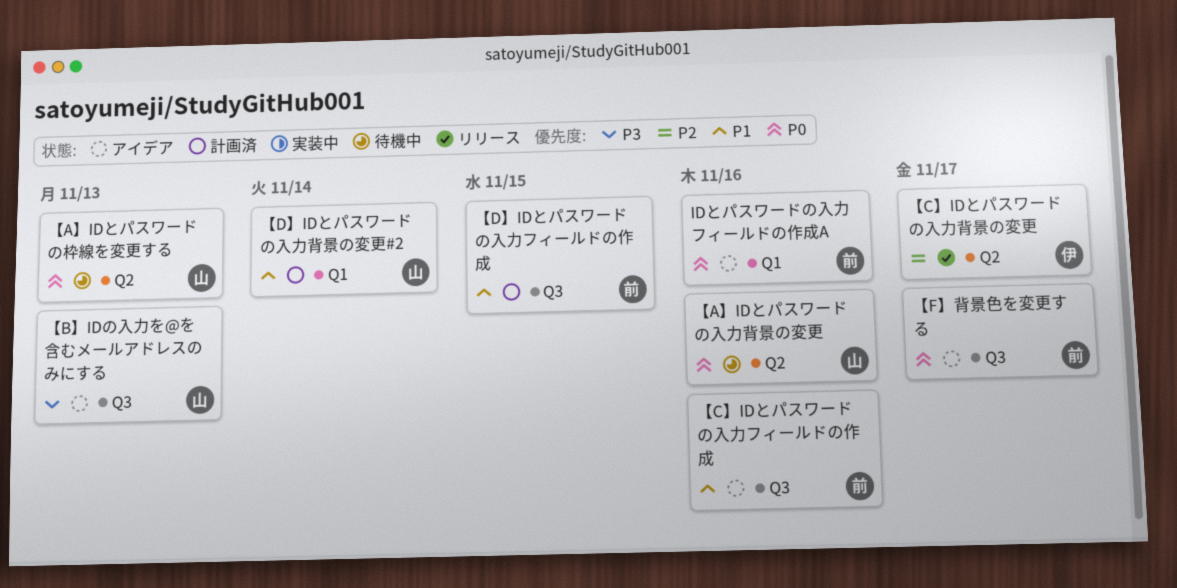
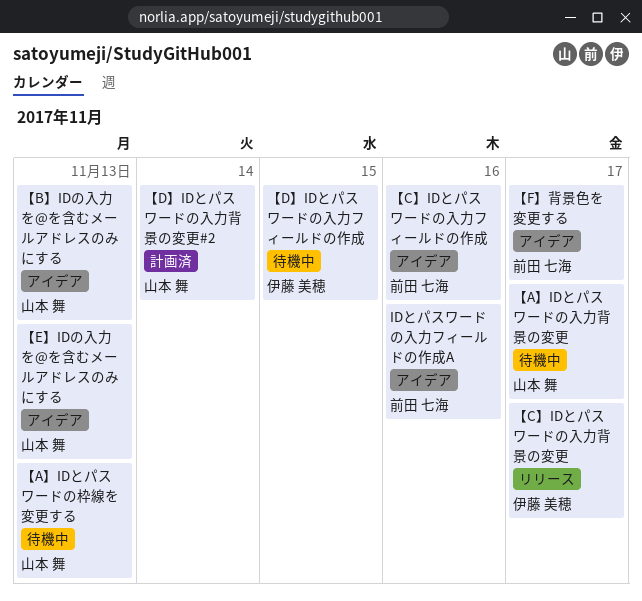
【A】IDとパスワードの入力背景の変更, due: Nov 16 -> Nov 17
【D】IDとパスワードの入力フィールドの作成, status: 計画済 -> 待機中
【D】IDとパスワードの入力フィールドの作成, owner: 前田 七海 -> 伊藤 美穂
【E】IDの入力を@を含むメールアドレスのみにする: none -> present

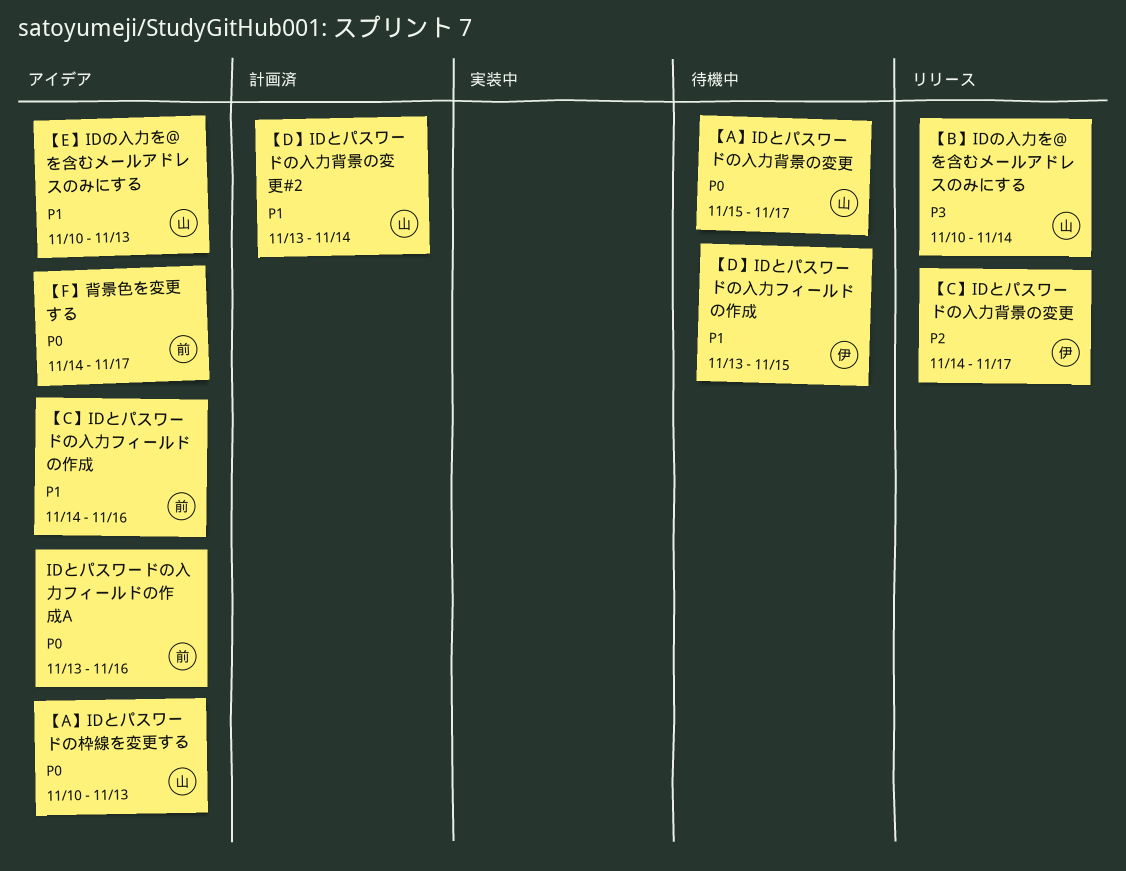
【A】IDとパスワードの枠線を変更する, status: 待機中 -> アイデア
【B】IDの入力を@を含むメールアドレスのみにする, status: アイデア -> リリース
【B】IDの入力を@を含むメールアドレスのみにする, due: Nov 13 -> Nov 14

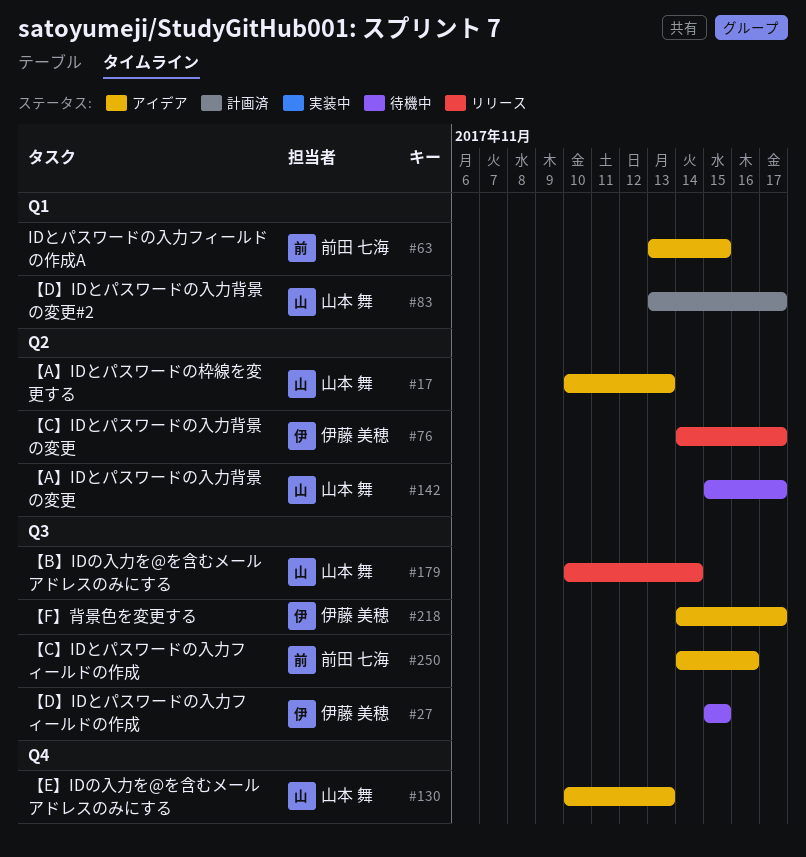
IDとパスワードの入力フィールドの作成A, due: Nov 16 -> Nov 15
【D】IDとパスワードの入力フィールドの作成, start: Nov 13 -> Nov 15
【D】IDとパスワードの入力背景の変更#2, due: Nov 14 -> Nov 17
【F】背景色を変更する, owner: 前田 七海 -> 伊藤 美穂

